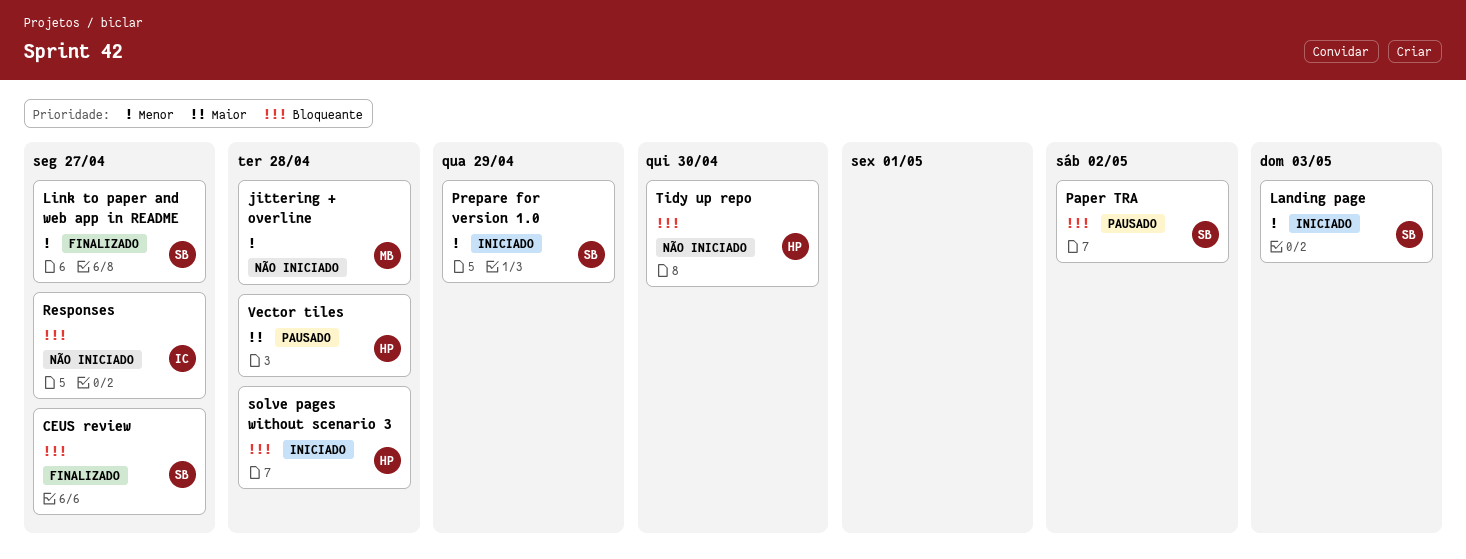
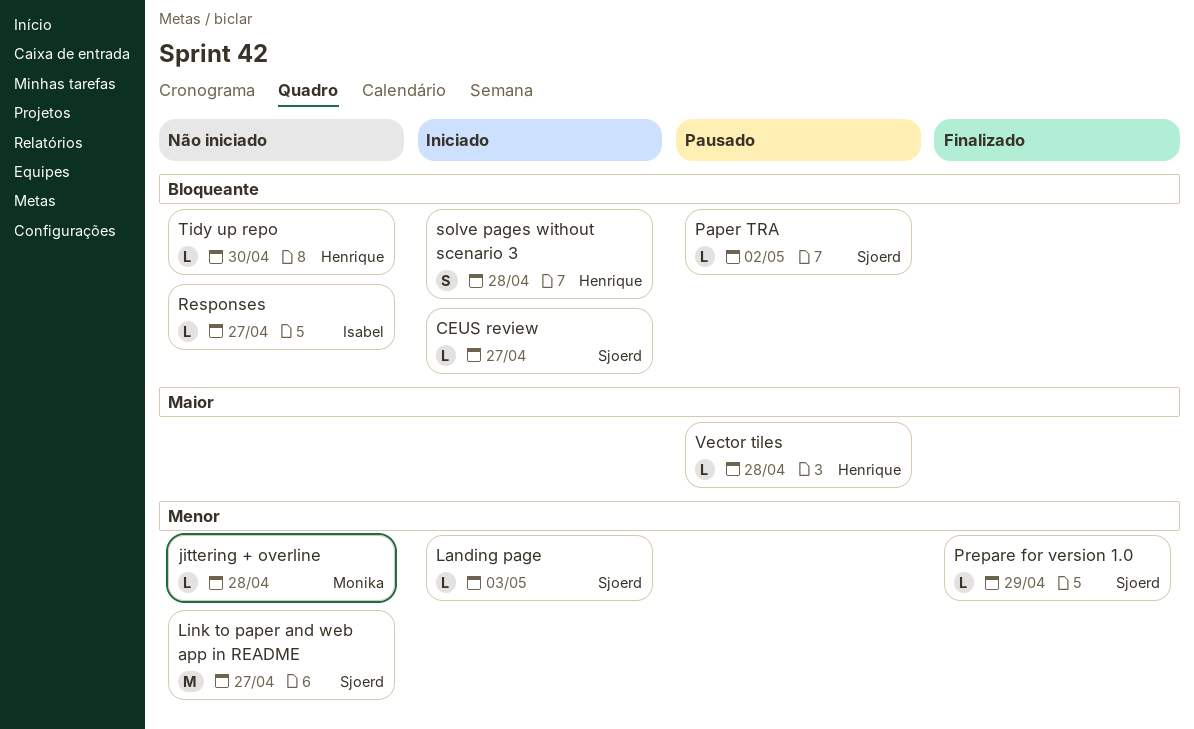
CEUS review, status: Finalizado -> Iniciado
Link to paper and web app in README, status: Finalizado -> Não iniciado
Prepare for version 1.0, status: Iniciado -> Finalizado

